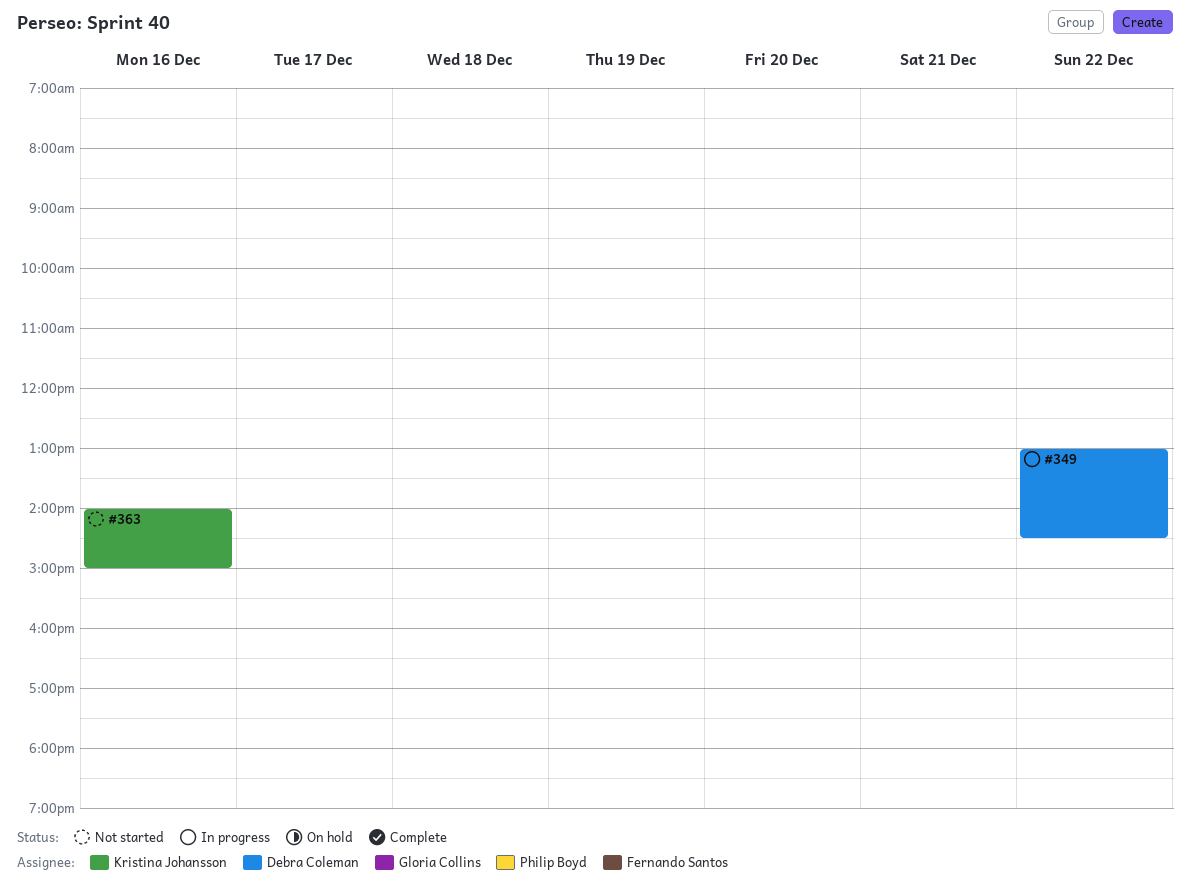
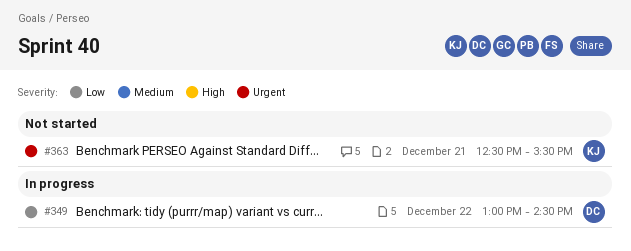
#363, day: Dec 16 -> Dec 21
#363, begins: 14:00 -> 12:30
#363, ends: 15:00 -> 15:30

